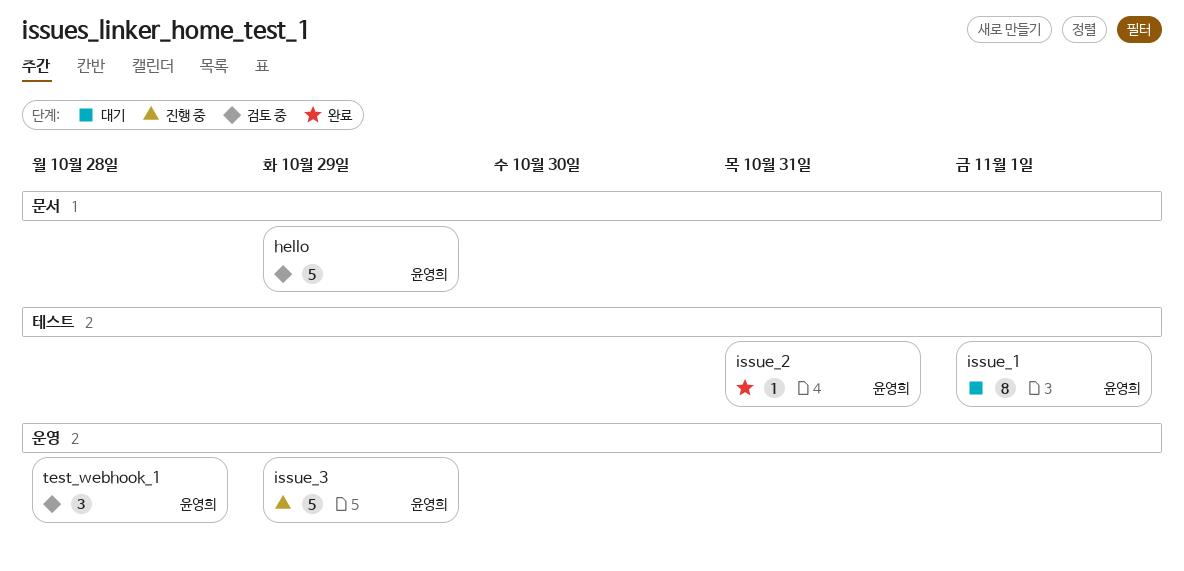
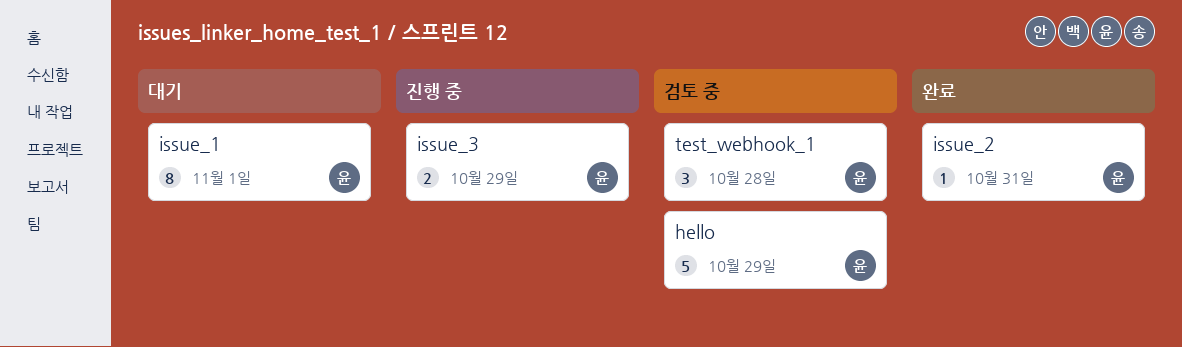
issue_3, estimate: 5 -> 2

